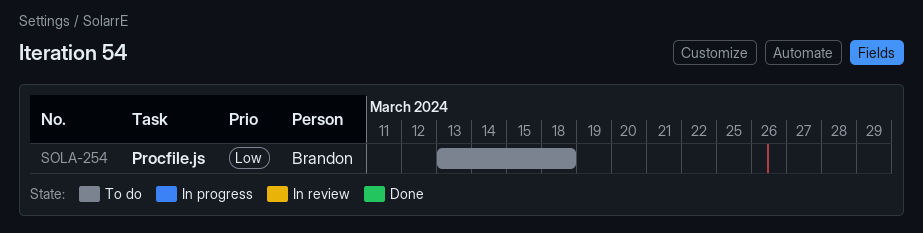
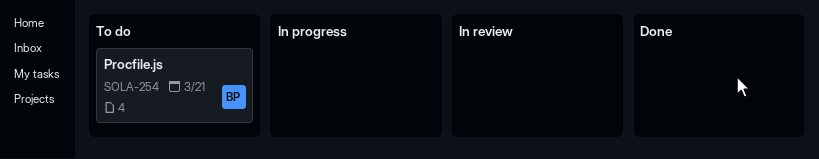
SOLA-254, due: Mar 18 -> Mar 21

